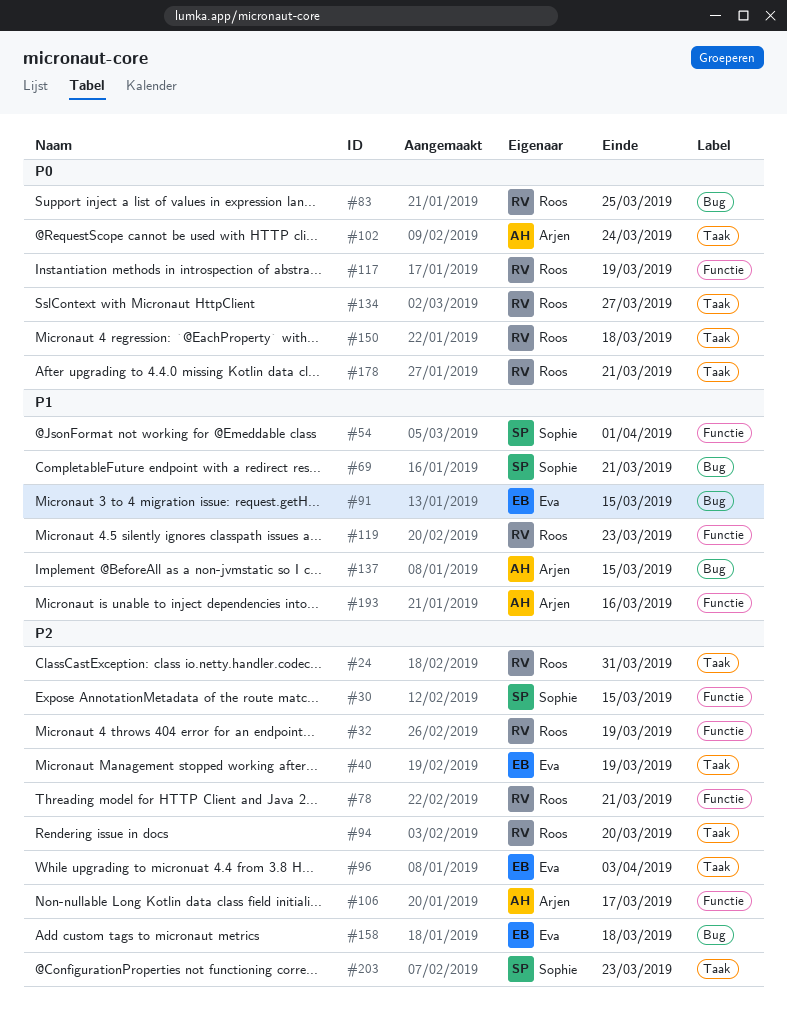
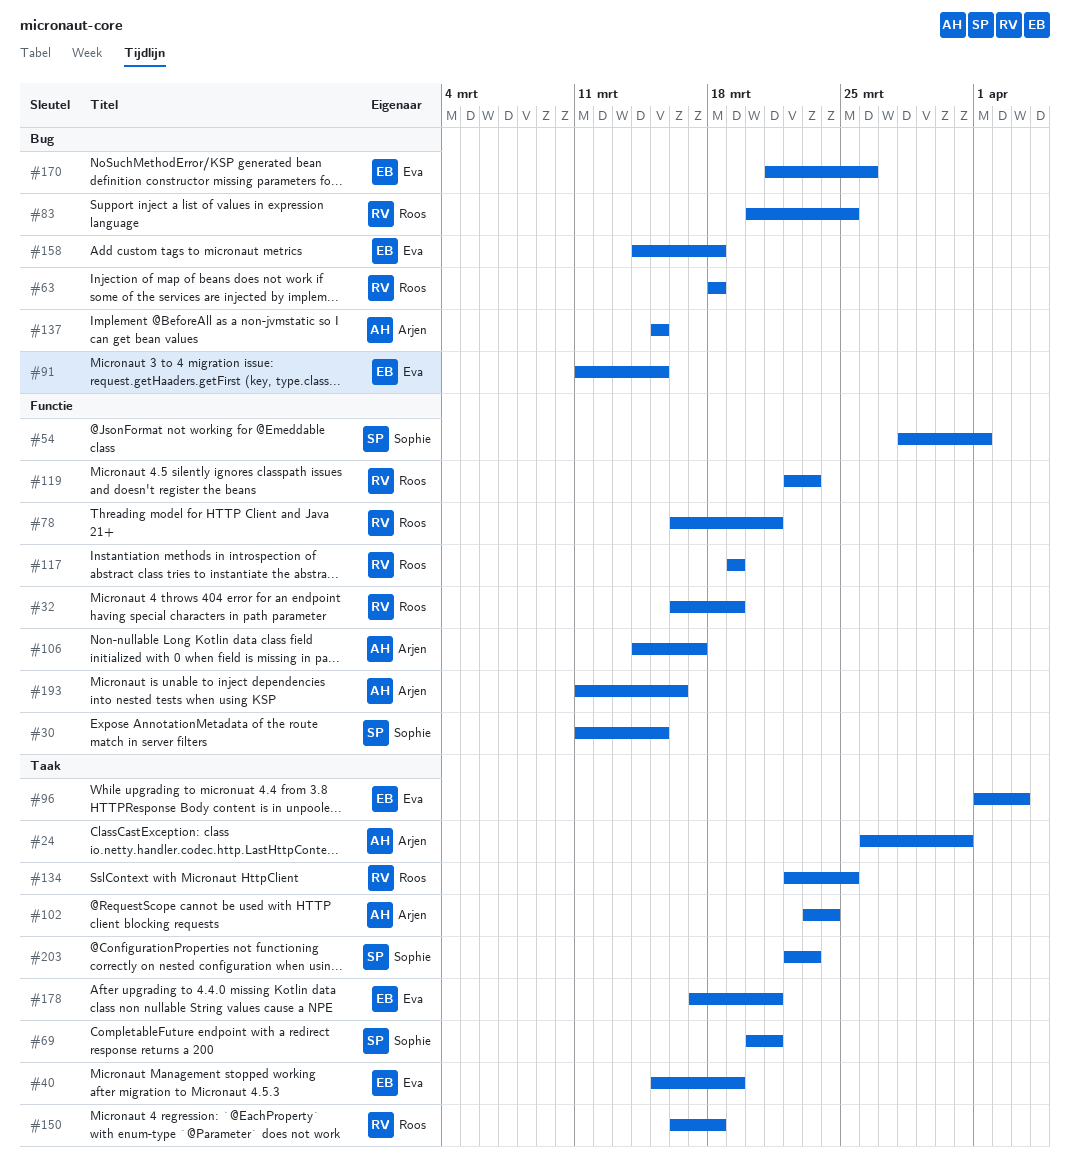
#24, owner: Roos -> Arjen
#63: none -> present
#69, label: Bug -> Taak
#94: present -> none
#134, due: Mar 27 -> Mar 25
#170: none -> present
#178, owner: Roos -> Eva

